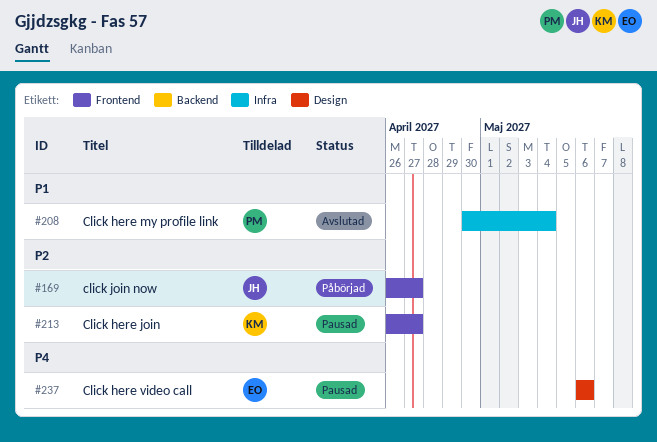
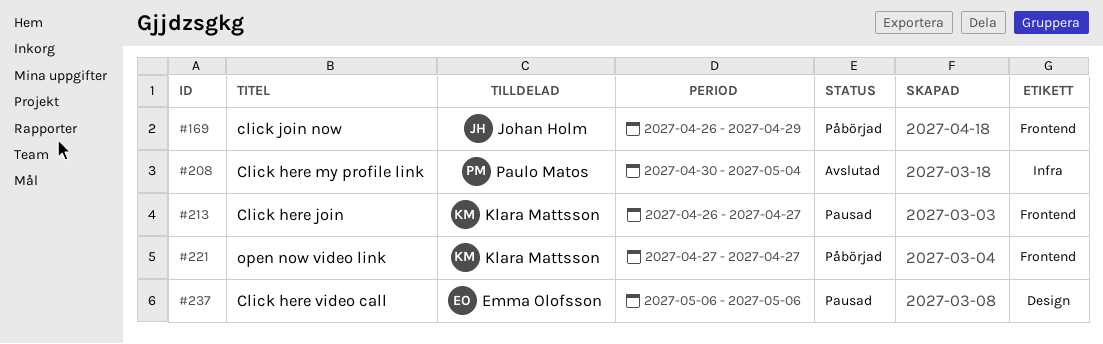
#169, due: Apr 27 -> Apr 29
#221: none -> present

